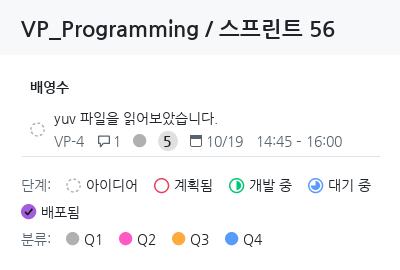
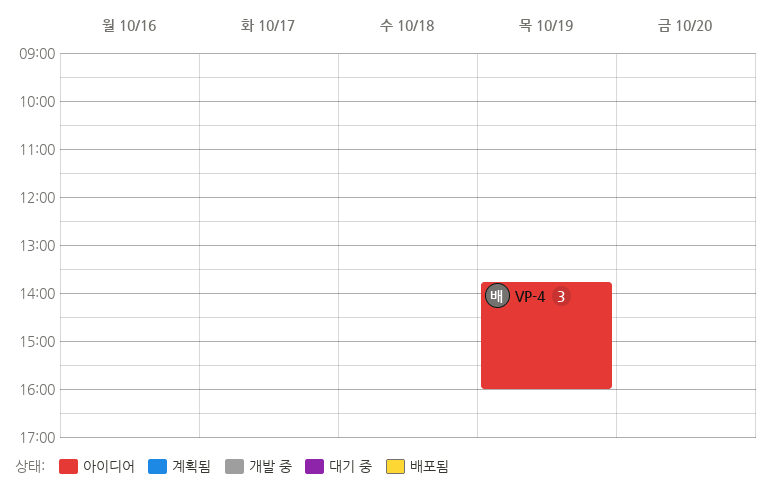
VP-4, estimate: 5 -> 3
VP-4, begins: 14:45 -> 13:45

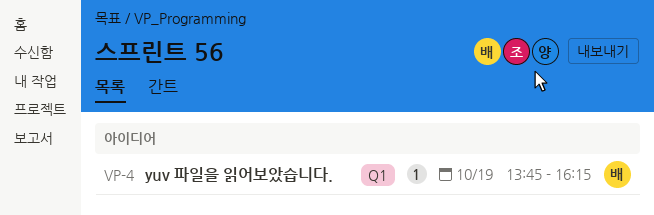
VP-4, estimate: 3 -> 1
VP-4, ends: 16:00 -> 16:15

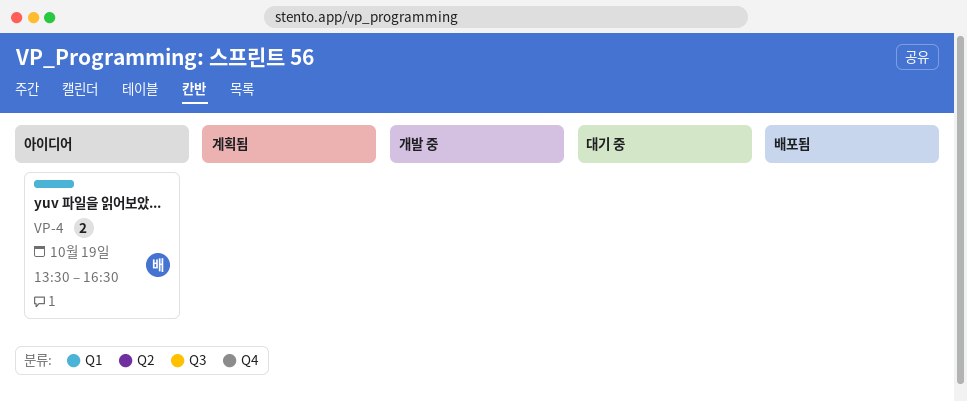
VP-4, estimate: 1 -> 2
VP-4, begins: 13:45 -> 13:30
VP-4, ends: 16:15 -> 16:30

